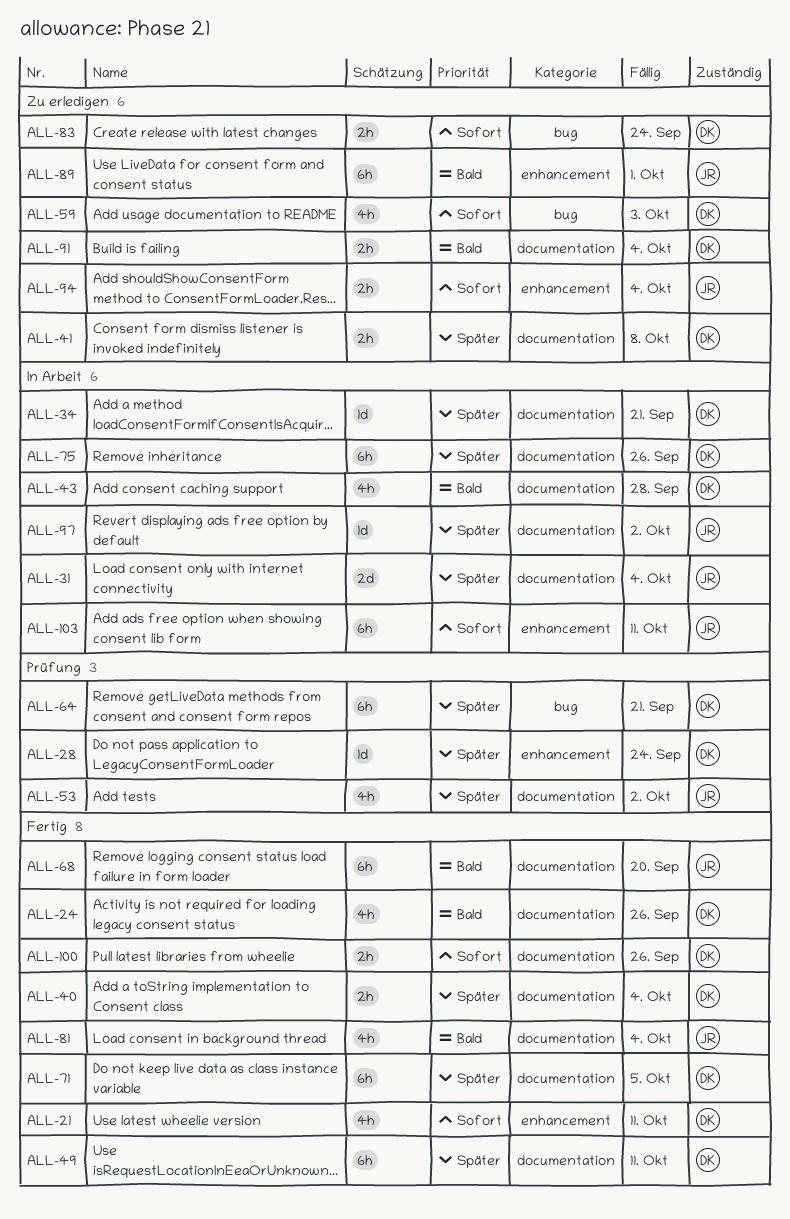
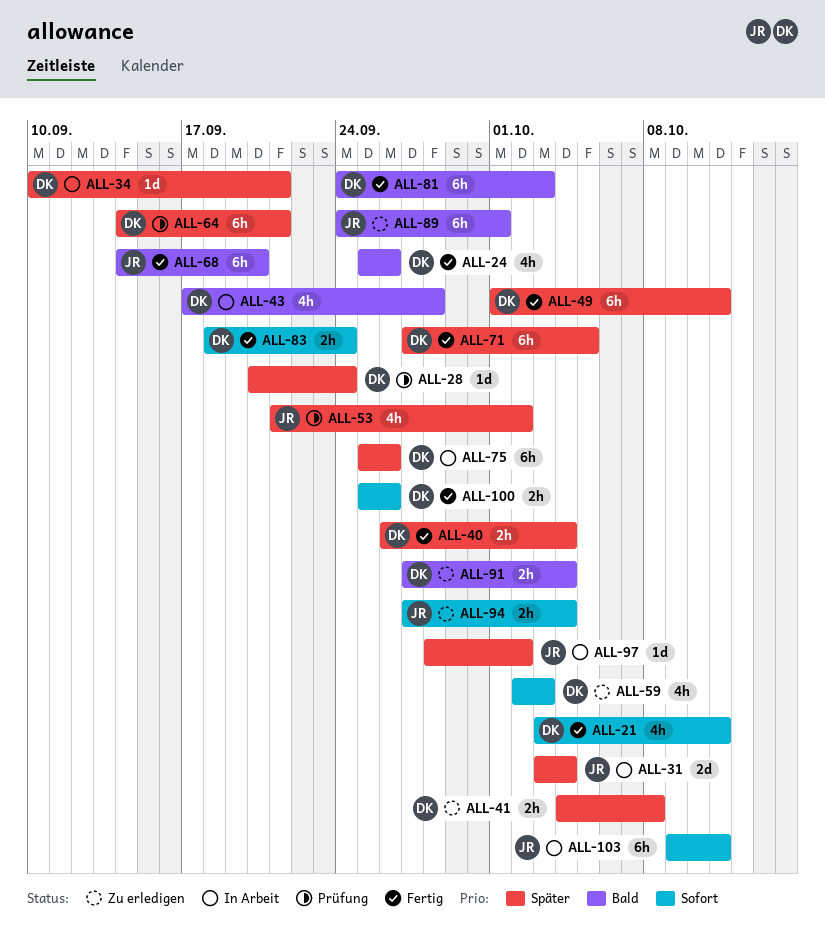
ALL-81, owner: JR -> DK
ALL-81, estimate: 4h -> 6h
ALL-81, due: Oct 4 -> Oct 3
ALL-83, status: Zu erledigen -> Fertig

